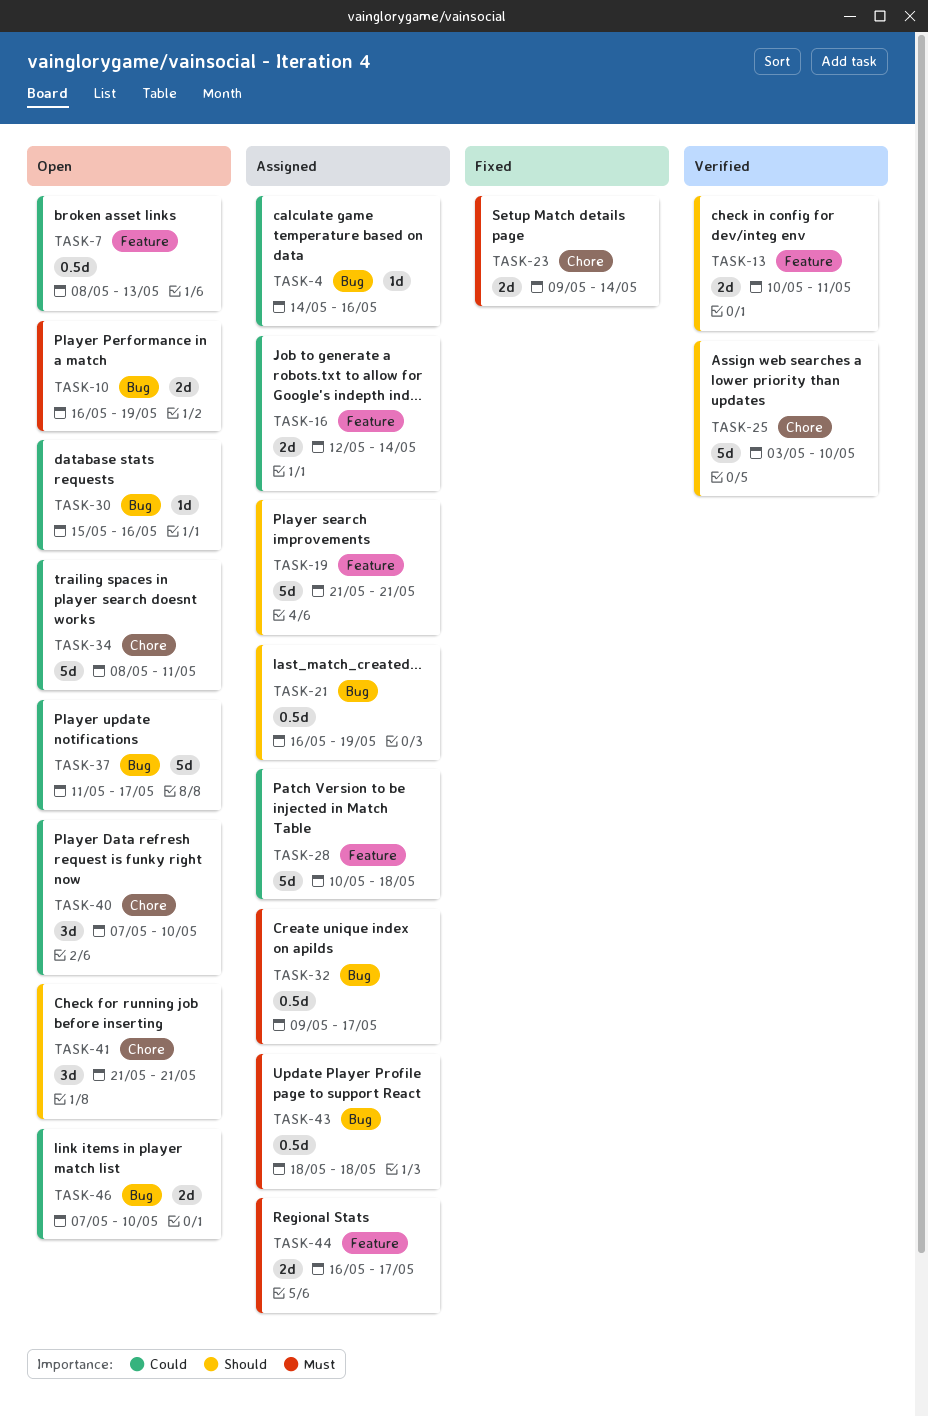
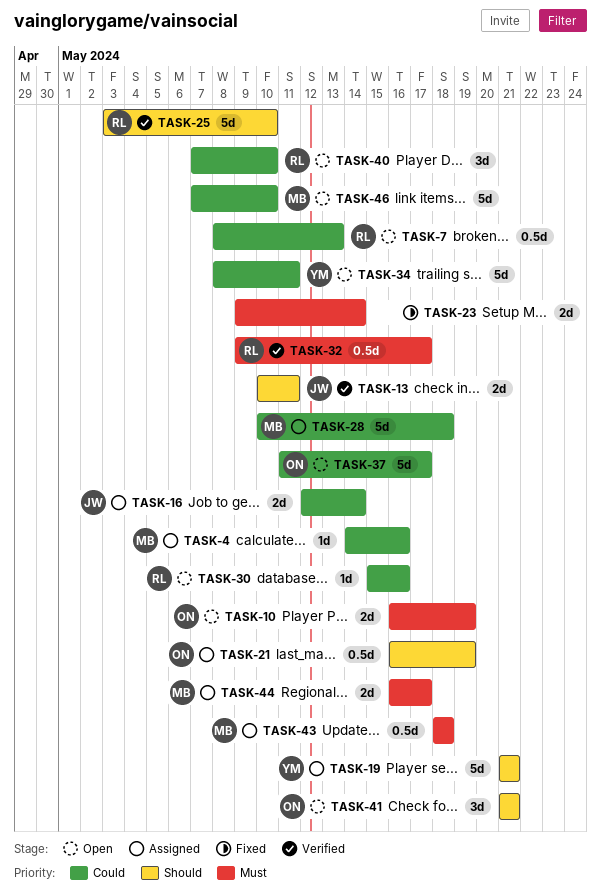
TASK-32, status: Assigned -> Verified
TASK-46, estimate: 2d -> 5d

